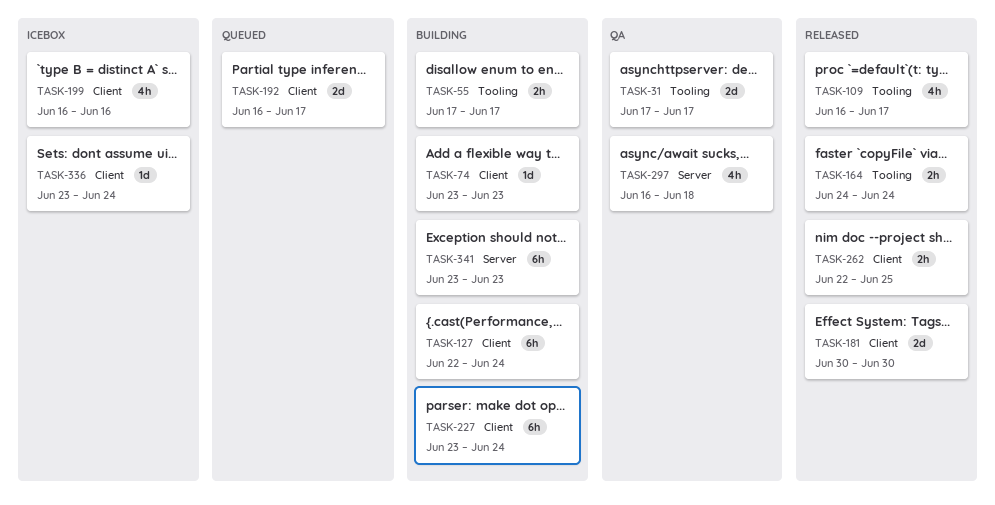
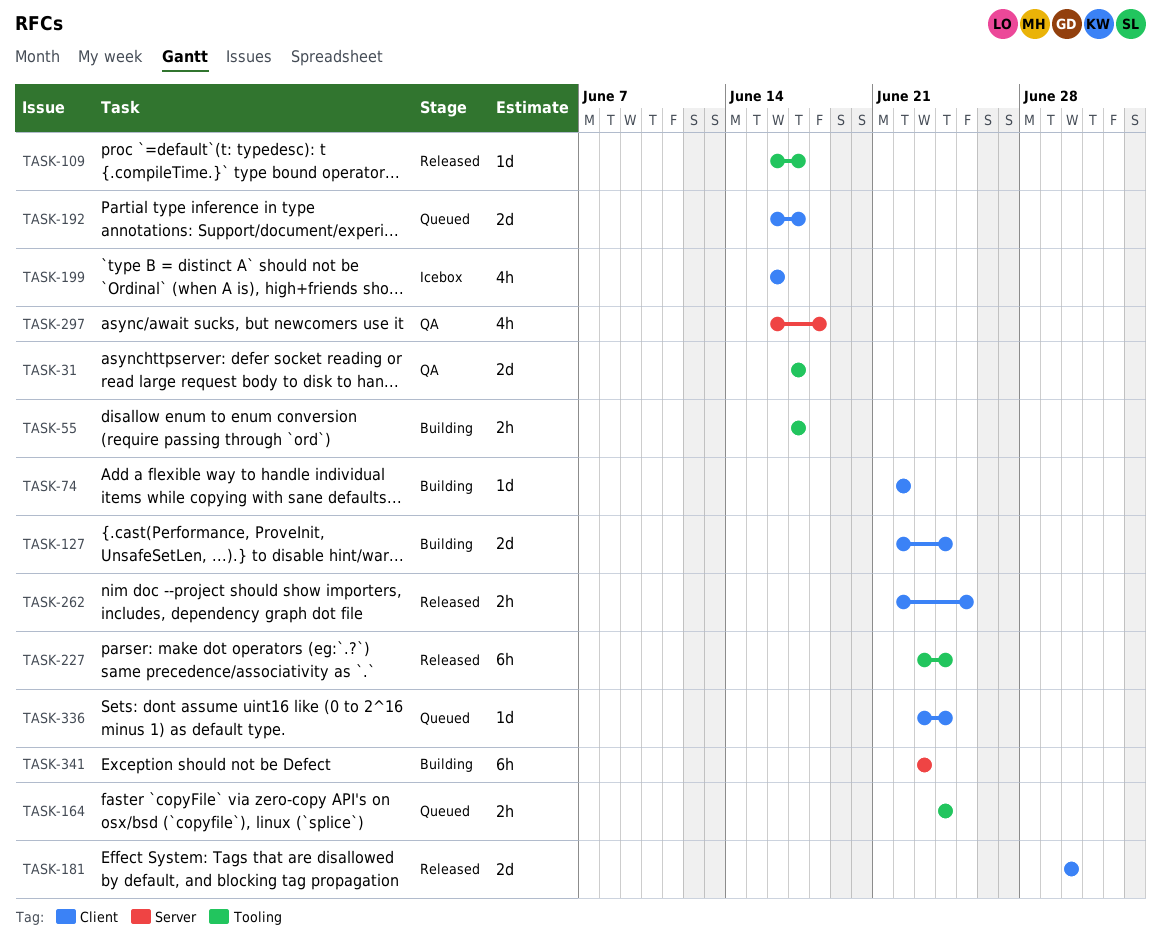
TASK-74, start: Jun 23 -> Jun 22
TASK-74, due: Jun 23 -> Jun 22
TASK-109, estimate: 4h -> 1d
TASK-127, estimate: 6h -> 2d
TASK-164, status: Released -> Queued
TASK-227, status: Building -> Released
TASK-227, label: Client -> Tooling
TASK-336, status: Icebox -> Queued

